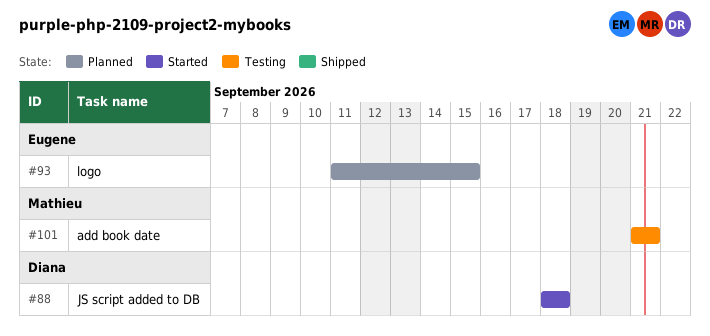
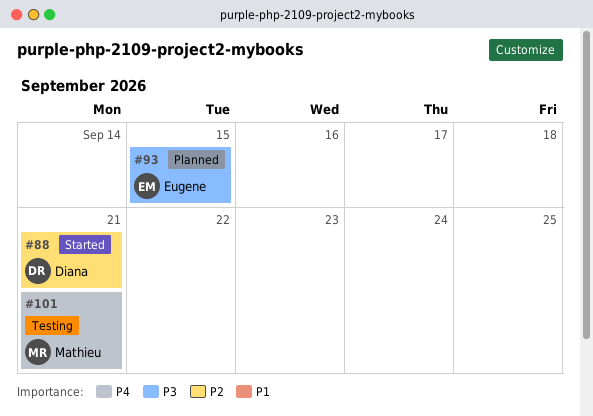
#88, due: Sep 18 -> Sep 21

